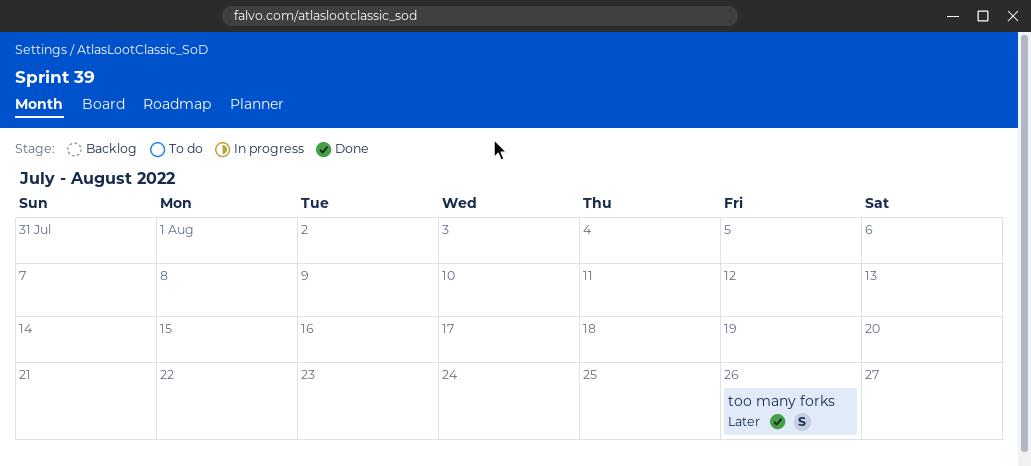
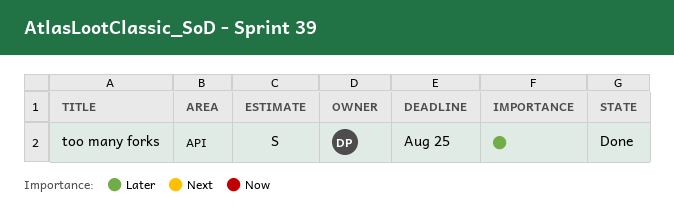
too many forks, due: Aug 26 -> Aug 25

